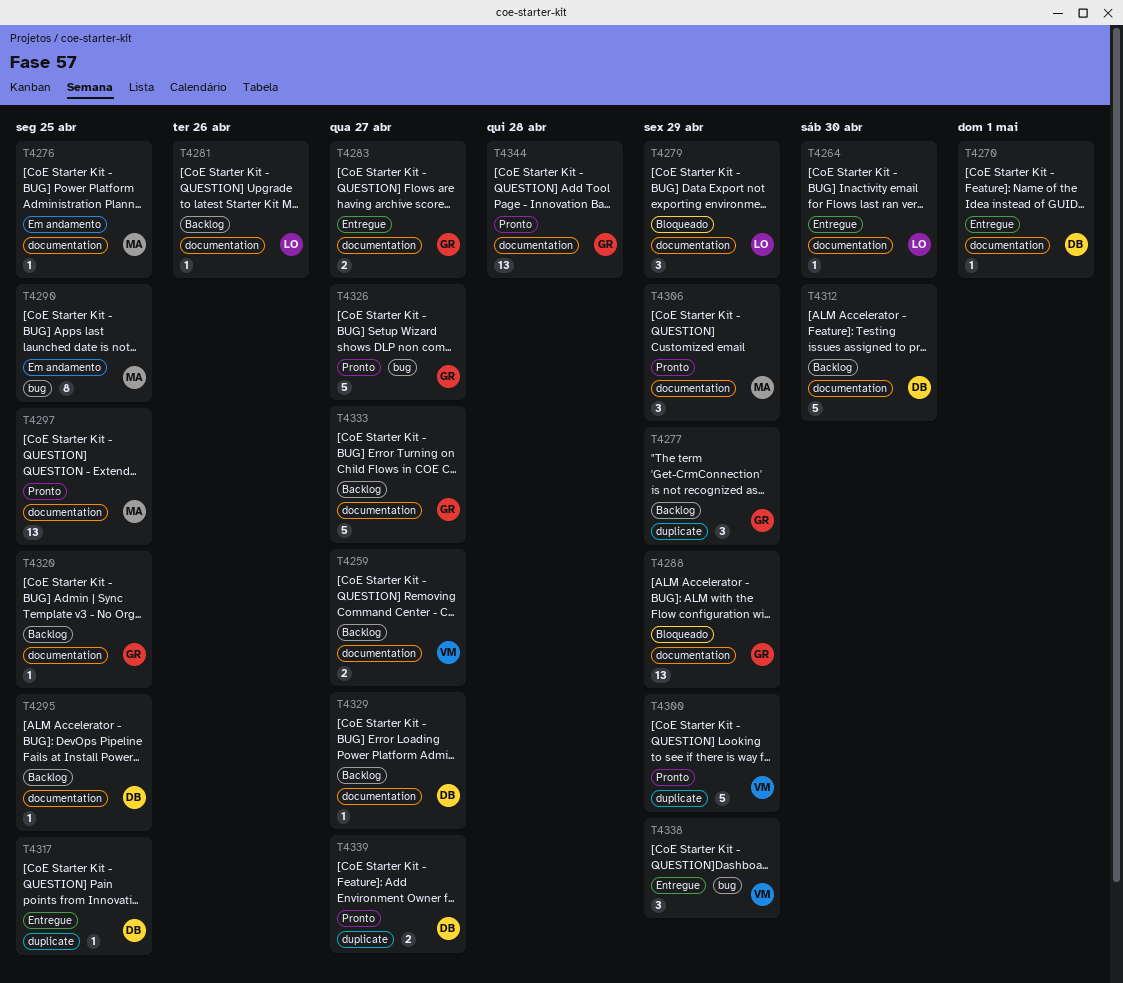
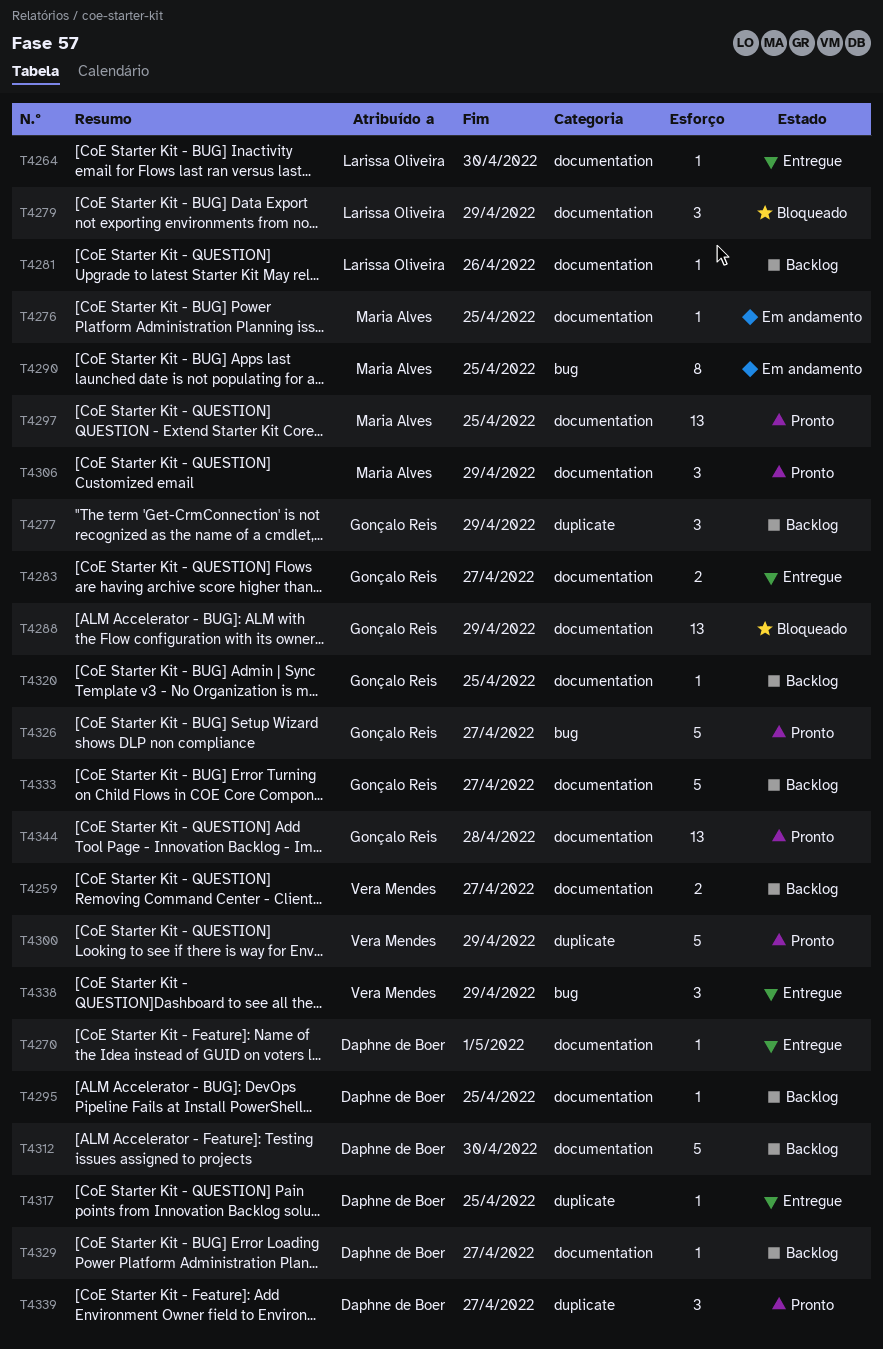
T4339, estimate: 2 -> 3

